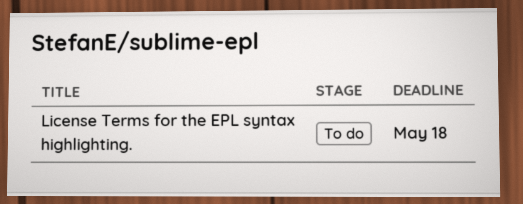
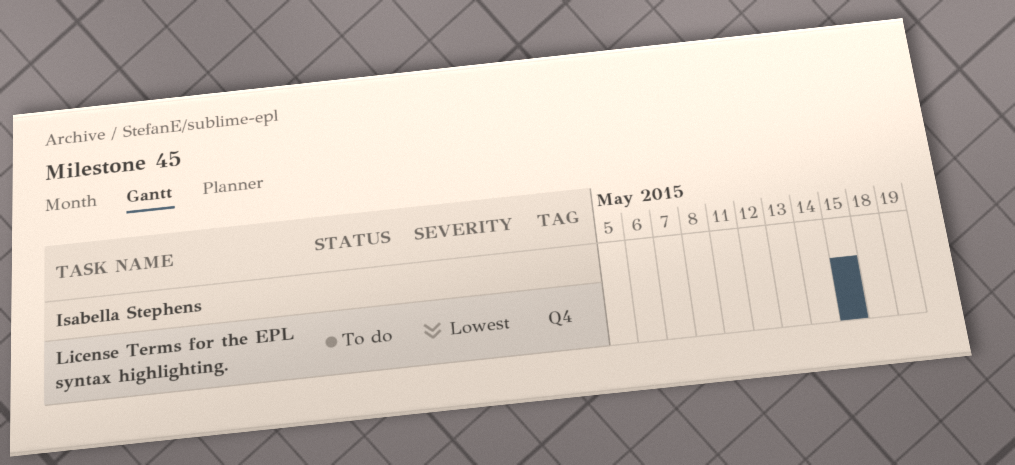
License Terms for the EPL syntax highlighting., due: May 18 -> May 15

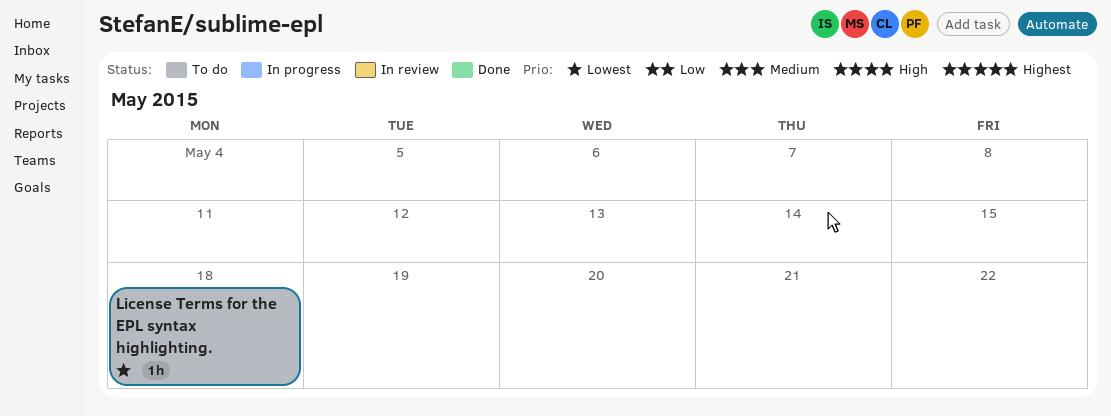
License Terms for the EPL syntax highlighting., due: May 15 -> May 18

